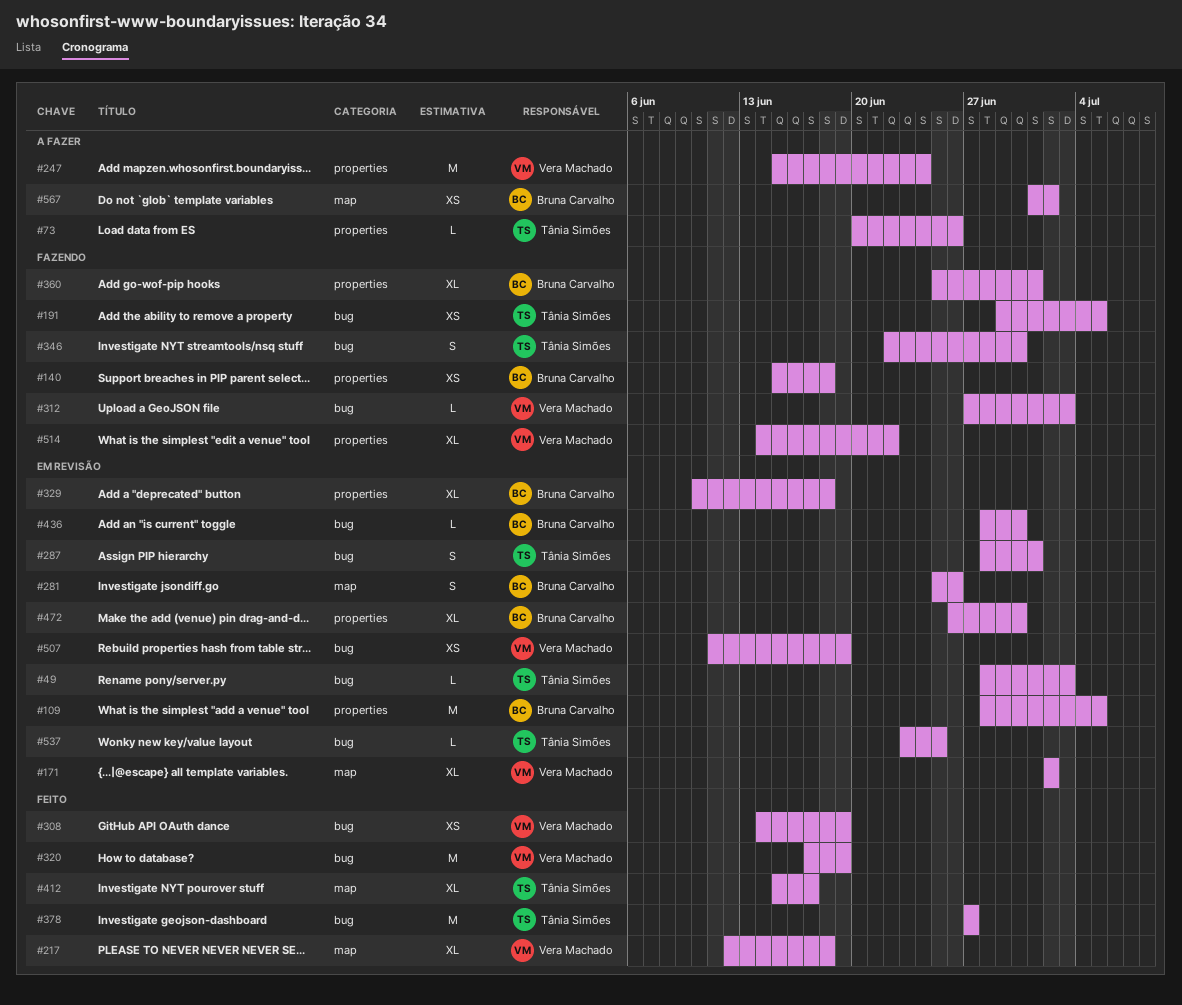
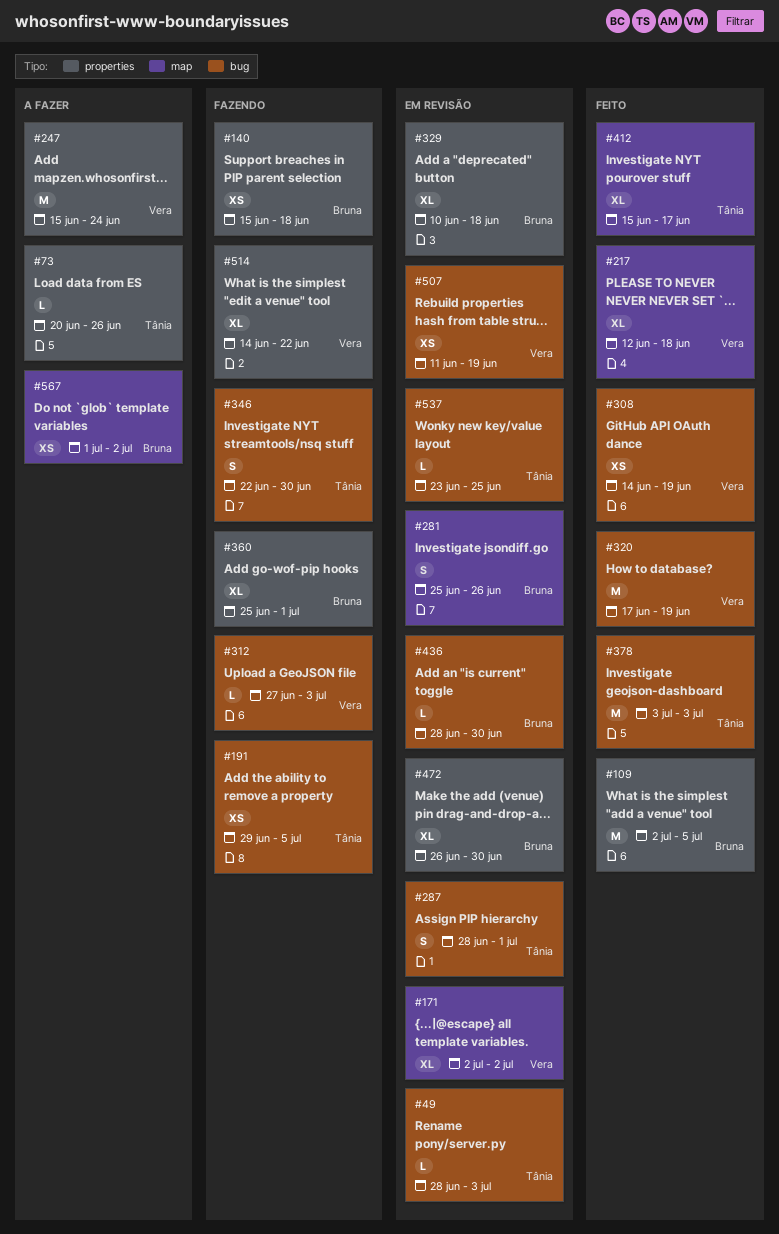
#109, status: Em revisão -> Feito
#109, start: Jun 28 -> Jul 2
#378, start: Jun 27 -> Jul 3
#378, due: Jun 27 -> Jul 3

